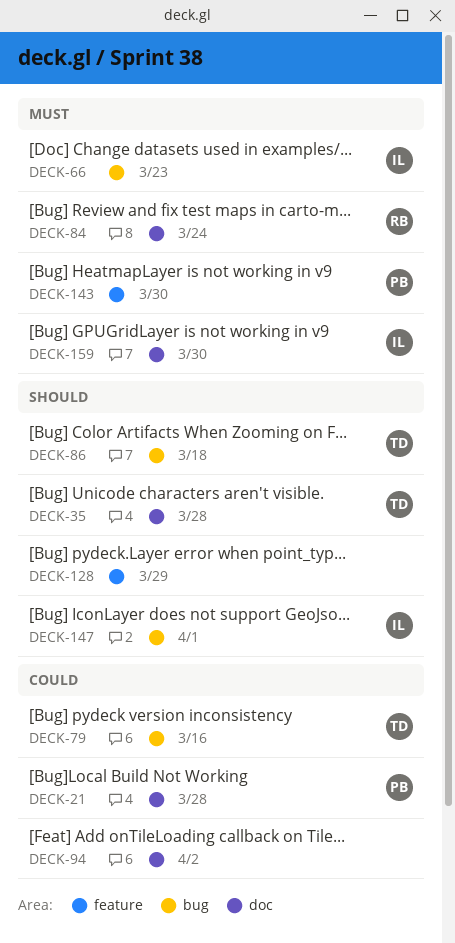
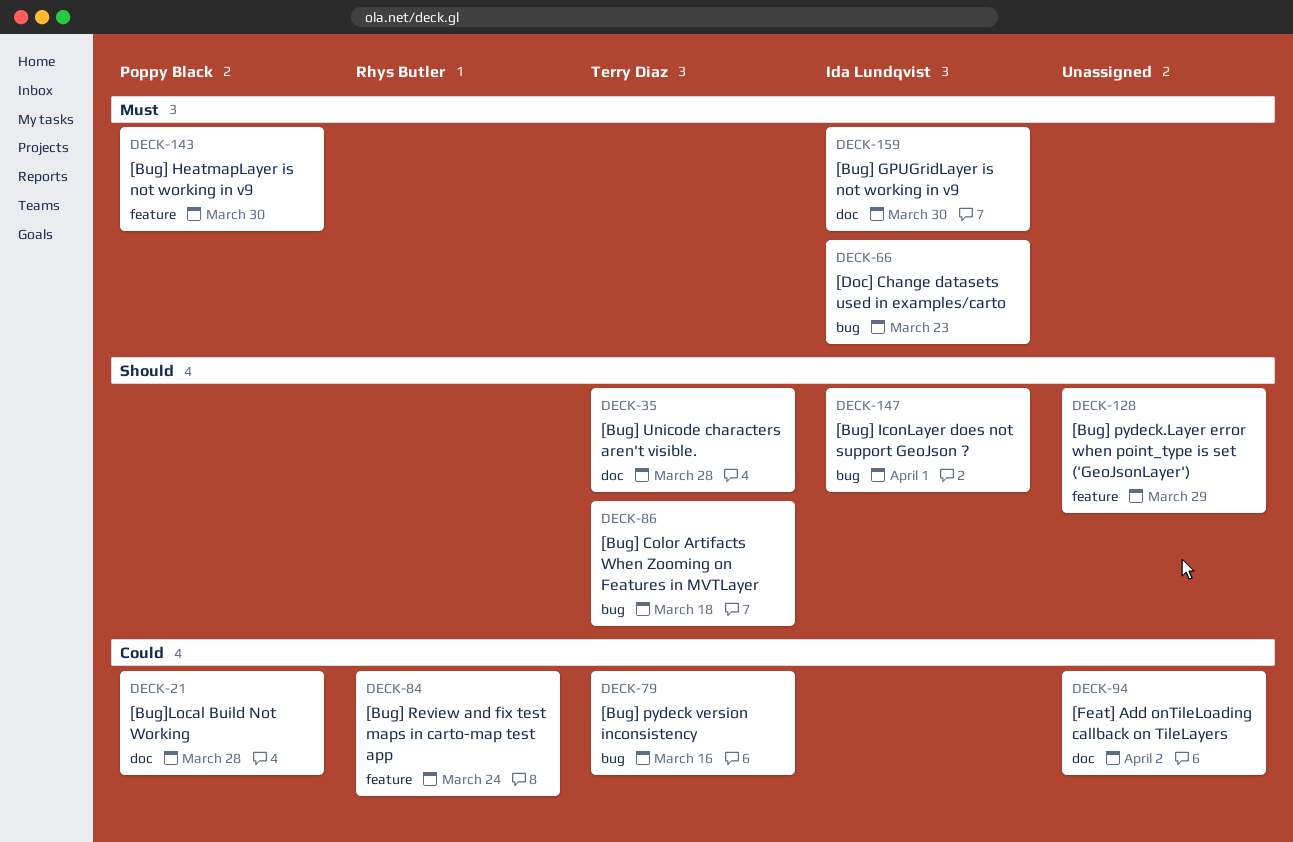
DECK-84, priority: Must -> Could
DECK-84, label: doc -> feature

